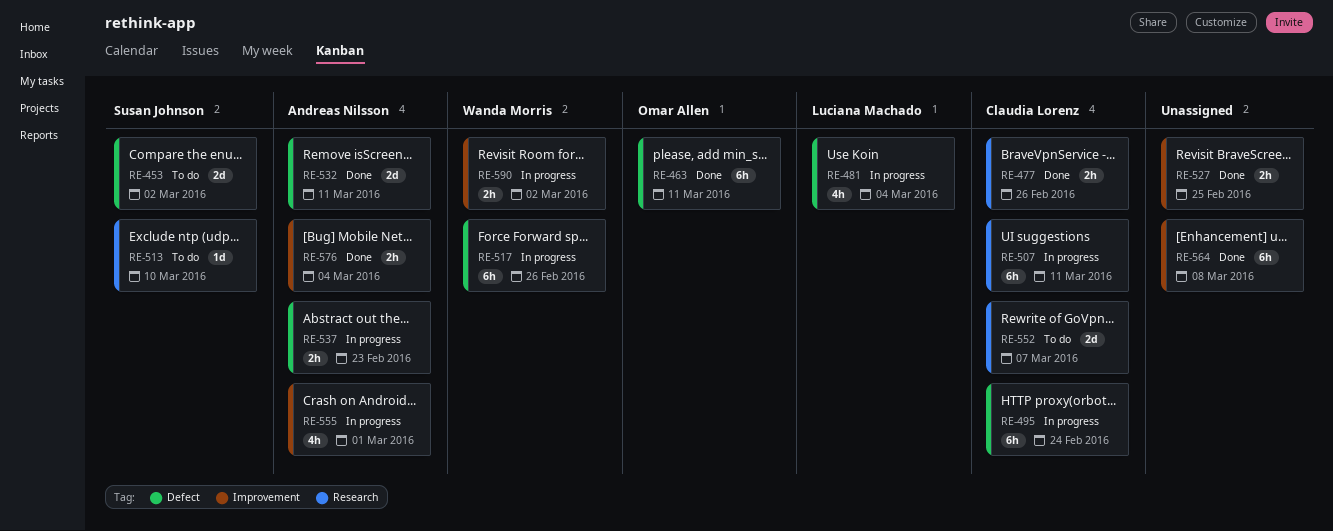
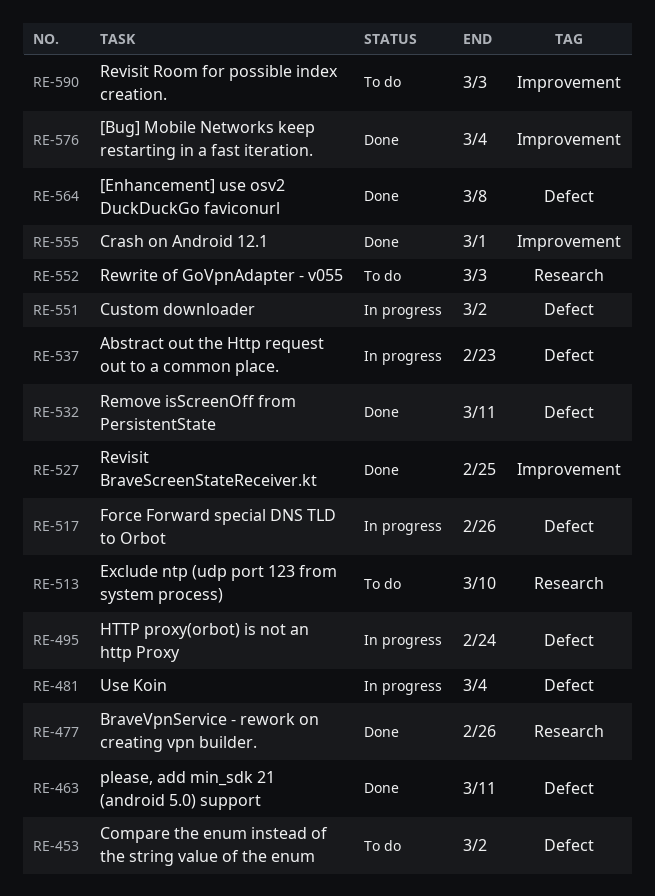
RE-507: present -> none
RE-551: none -> present
RE-552, due: Mar 7 -> Mar 3
RE-555, status: In progress -> Done
RE-564, label: Improvement -> Defect
RE-590, status: In progress -> To do
RE-590, due: Mar 2 -> Mar 3

